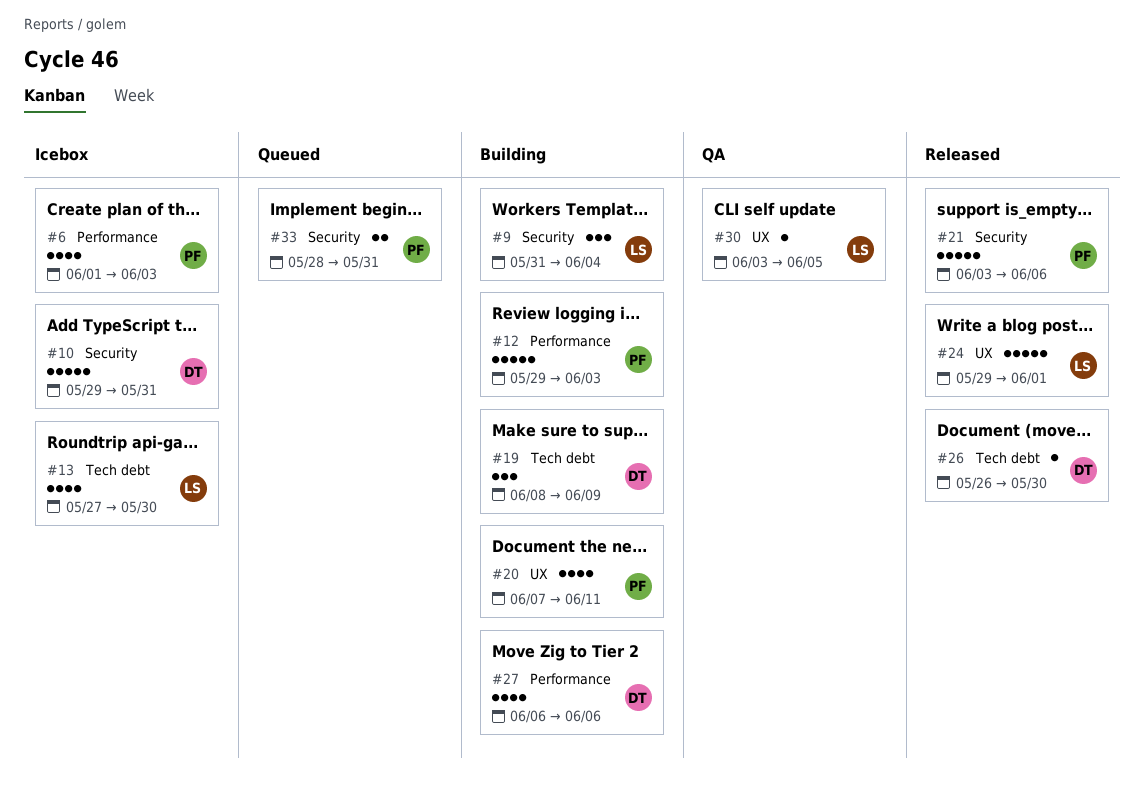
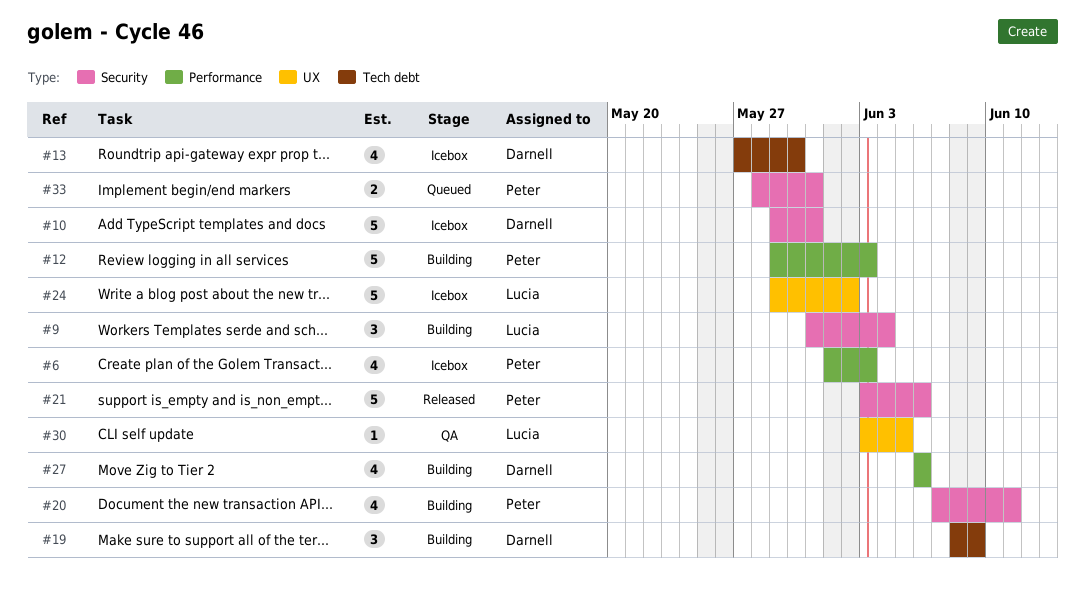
#13, owner: Lucia -> Darnell
#20, label: UX -> Security
#24, status: Released -> Icebox
#24, due: Jun 1 -> Jun 2
#26: present -> none

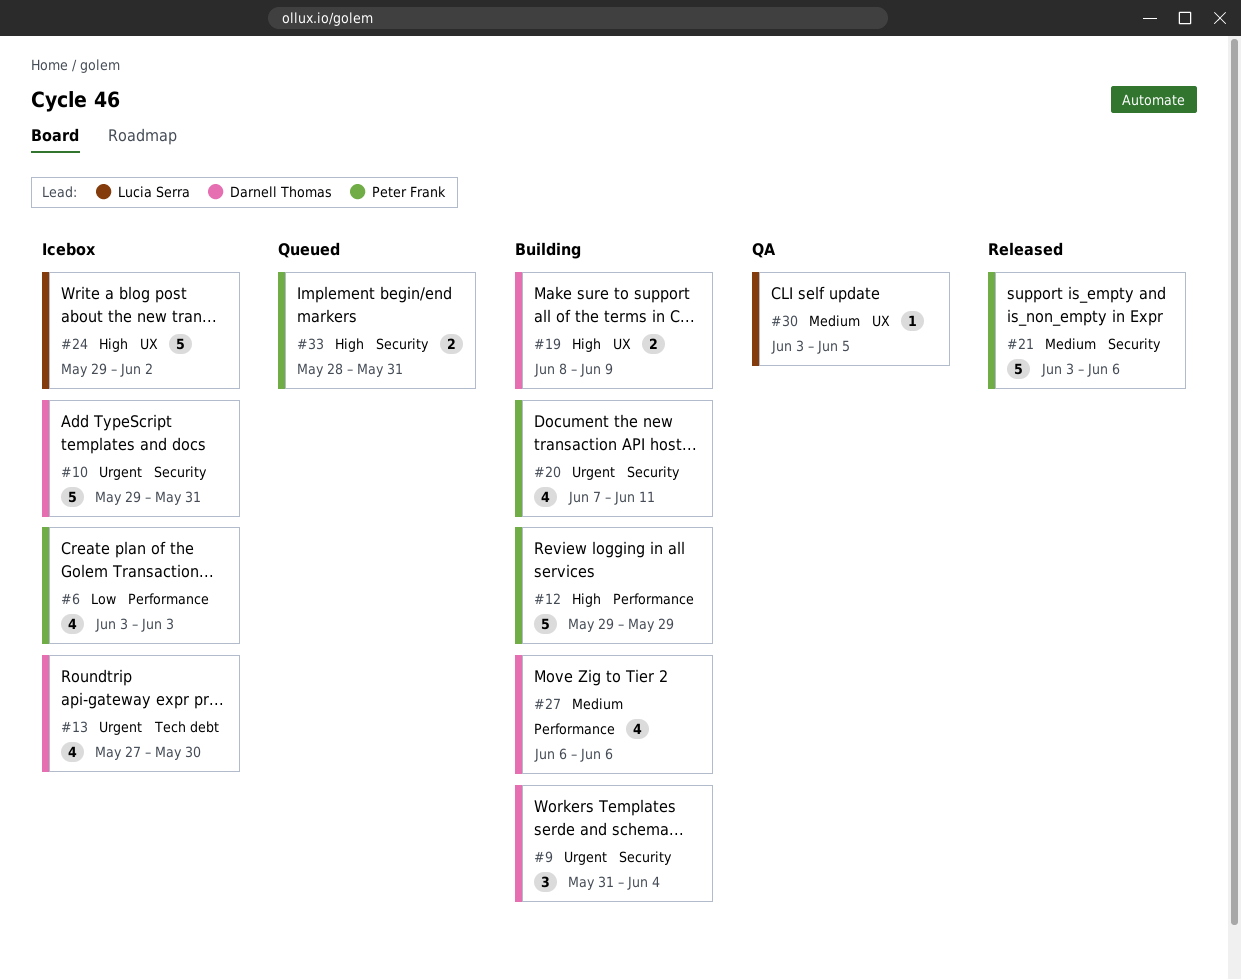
#6, start: Jun 1 -> Jun 3
#9, owner: Lucia Serra -> Darnell Thomas
#12, due: Jun 3 -> May 29
#19, label: Tech debt -> UX
#19, estimate: 3 -> 2

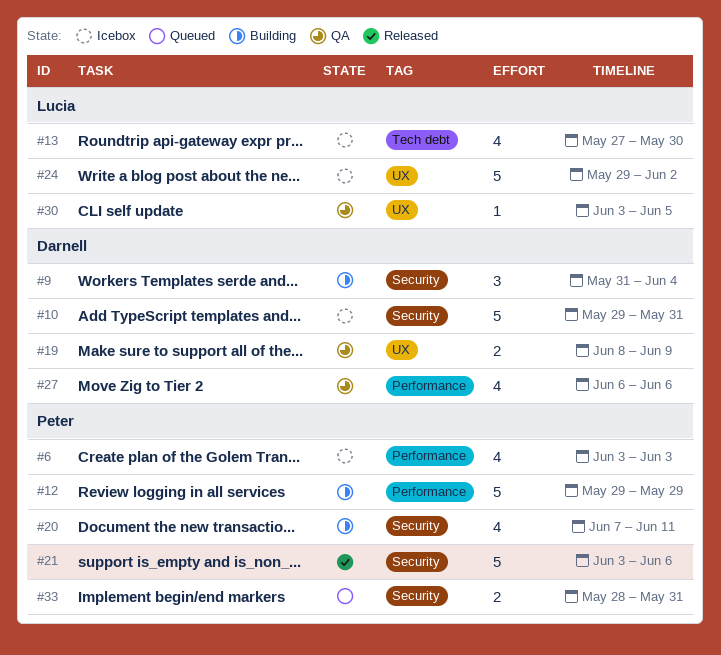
#13, owner: Darnell Thomas -> Lucia Serra
#19, status: Building -> QA
#27, status: Building -> QA

